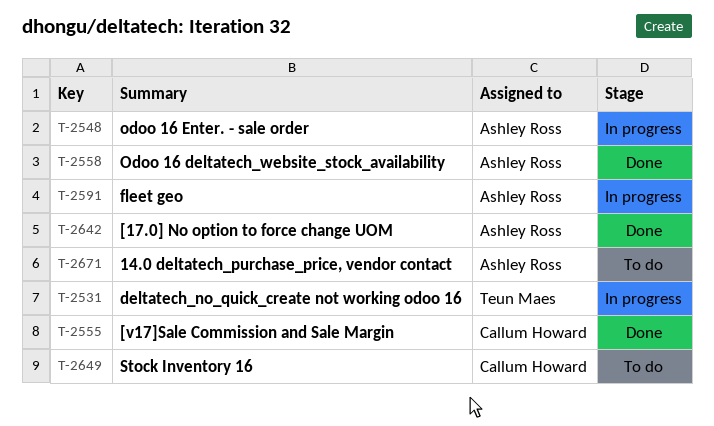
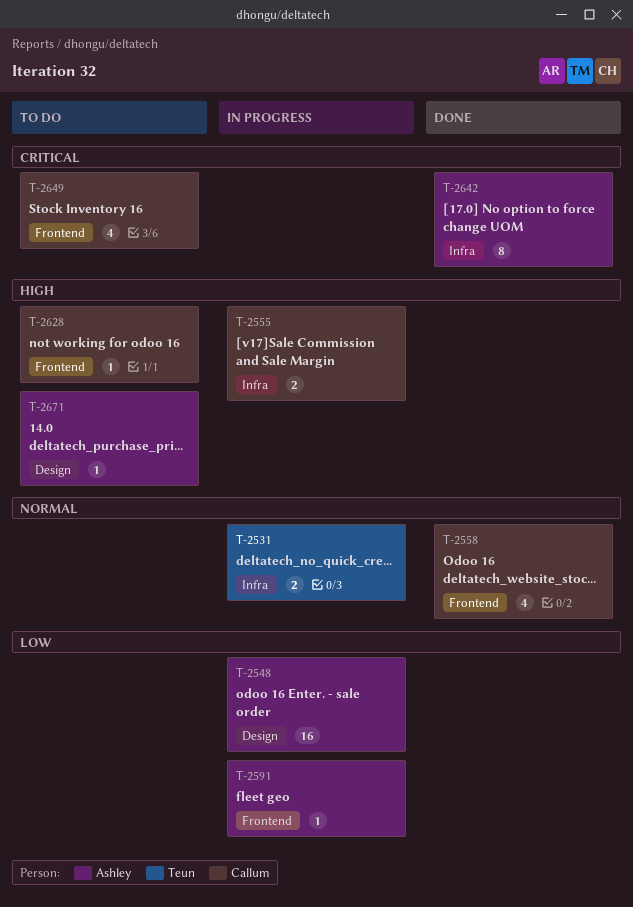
T-2555, status: Done -> In progress
T-2558, owner: Ashley Ross -> Callum Howard
T-2628: none -> present

